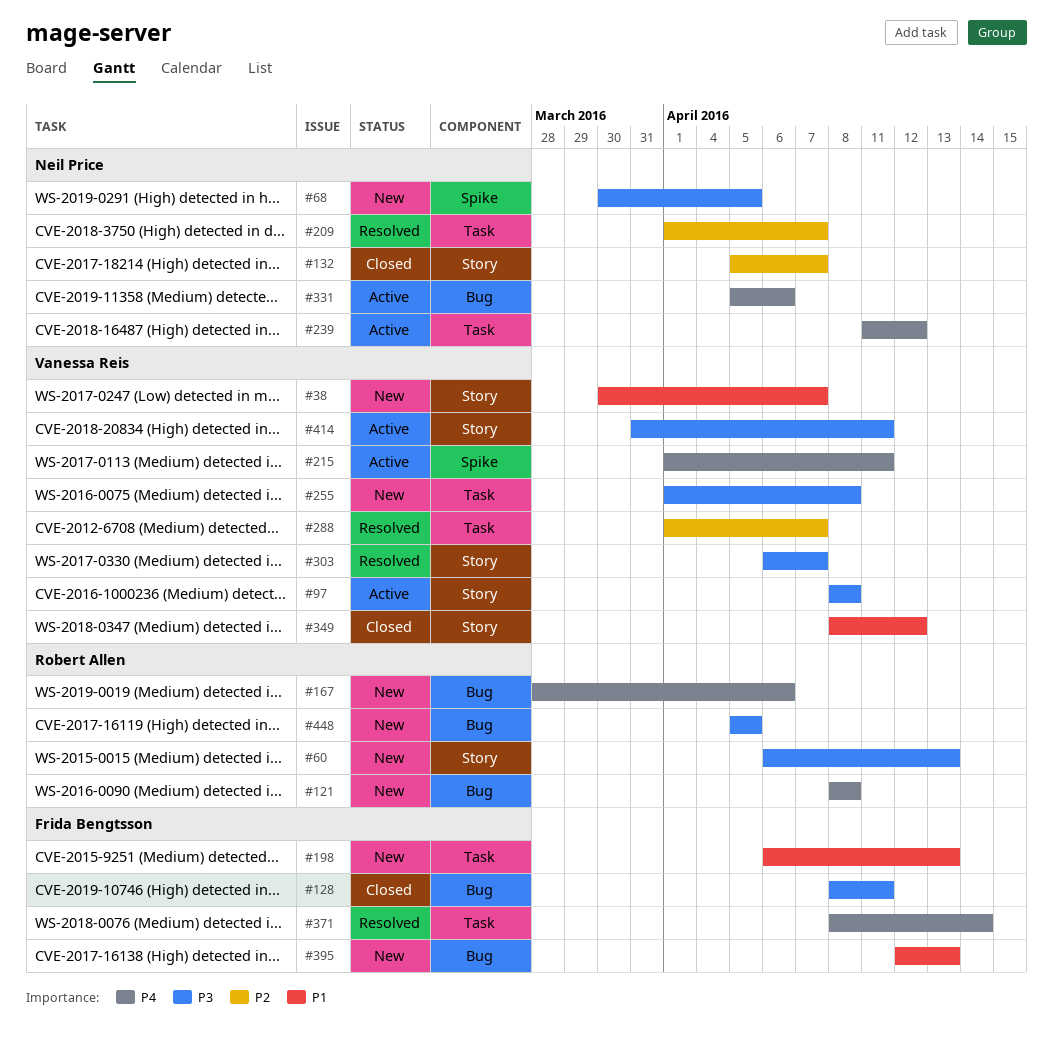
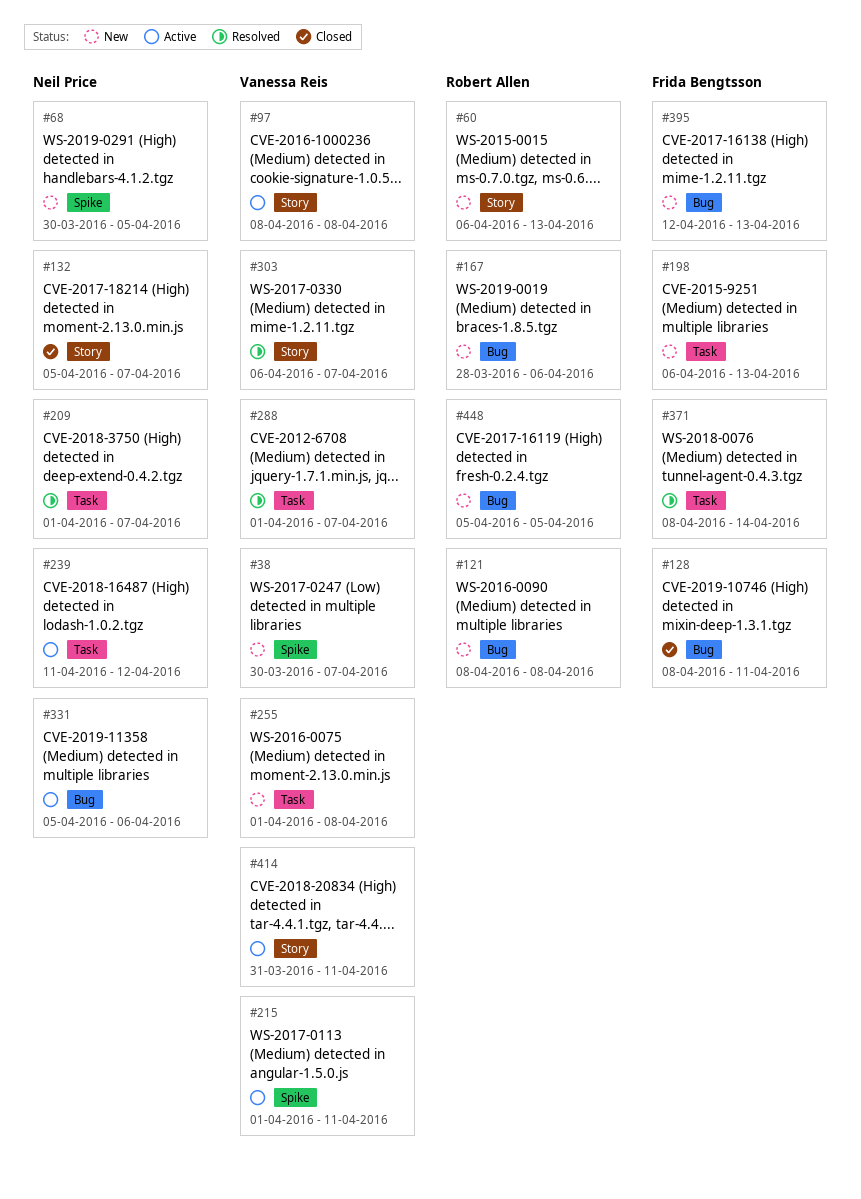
#38, label: Story -> Spike
#349: present -> none

